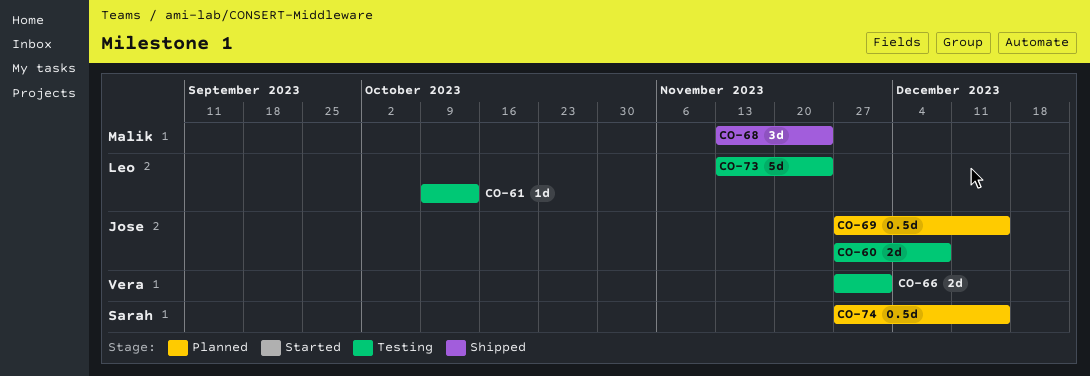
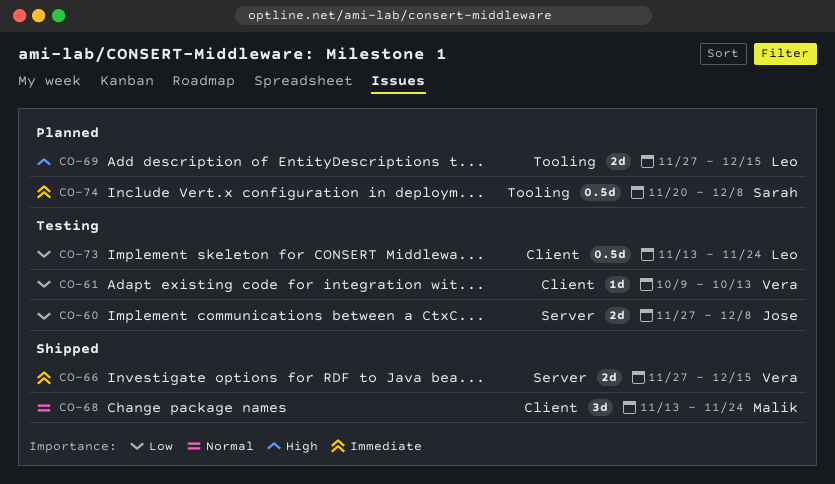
CO-61, owner: Leo -> Vera
CO-66, status: Testing -> Shipped
CO-66, due: Dec 1 -> Dec 15
CO-69, owner: Jose -> Leo
CO-69, estimate: 0.5d -> 2d
CO-73, estimate: 5d -> 0.5d
CO-74, start: Nov 27 -> Nov 20
CO-74, due: Dec 15 -> Dec 8

